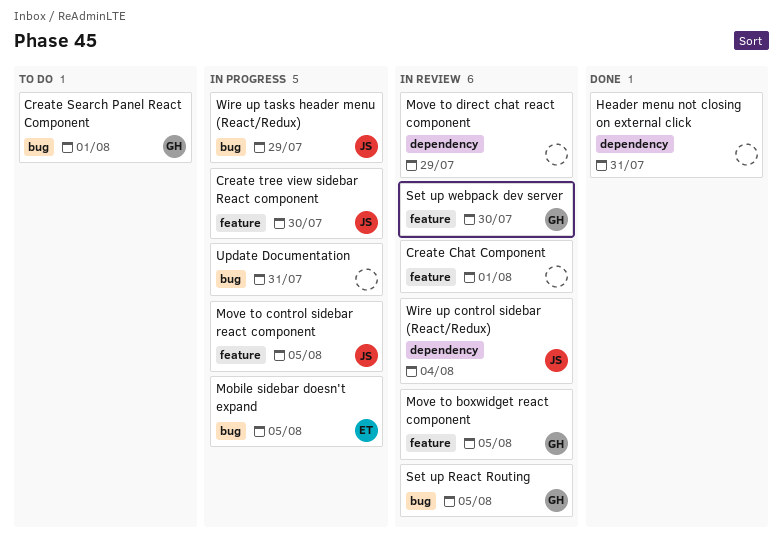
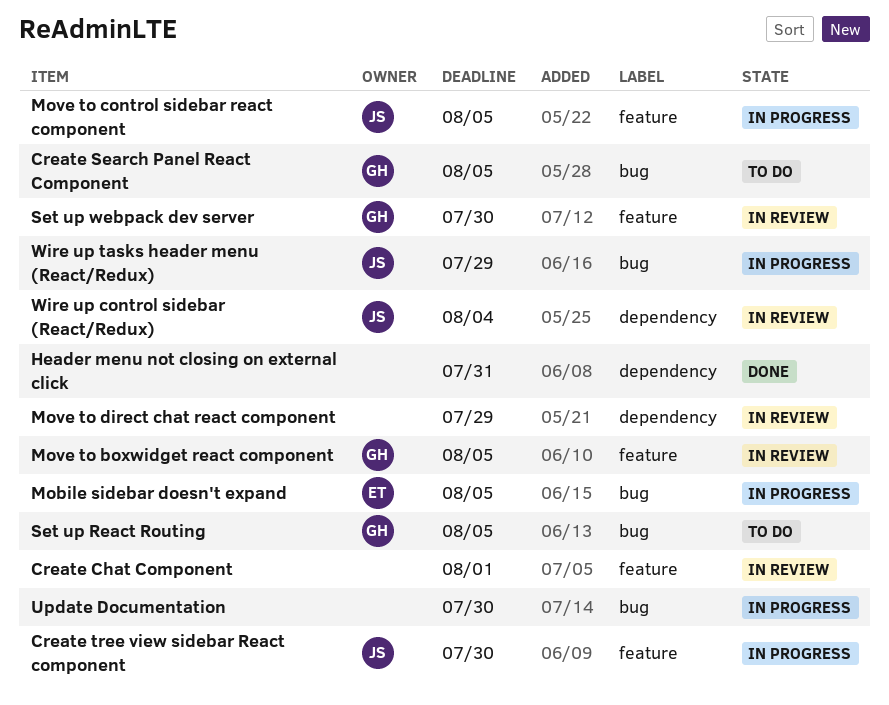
Create Search Panel React Component, due: Aug 1 -> Aug 5
Set up React Routing, status: In review -> To do
Update Documentation, due: Jul 31 -> Jul 30

